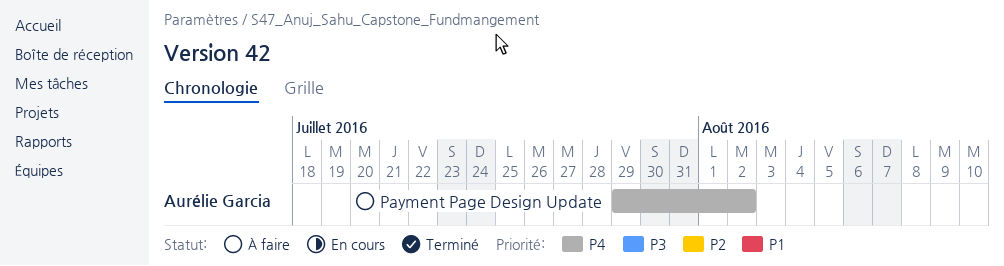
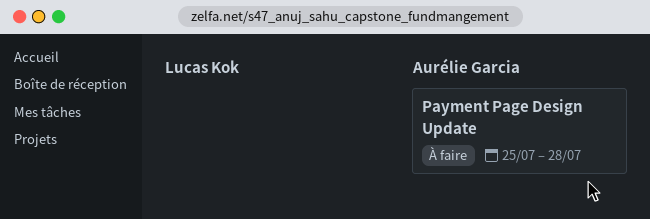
Payment Page Design Update, start: Jul 29 -> Jul 25
Payment Page Design Update, due: Aug 2 -> Jul 28

